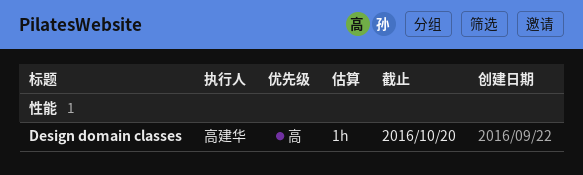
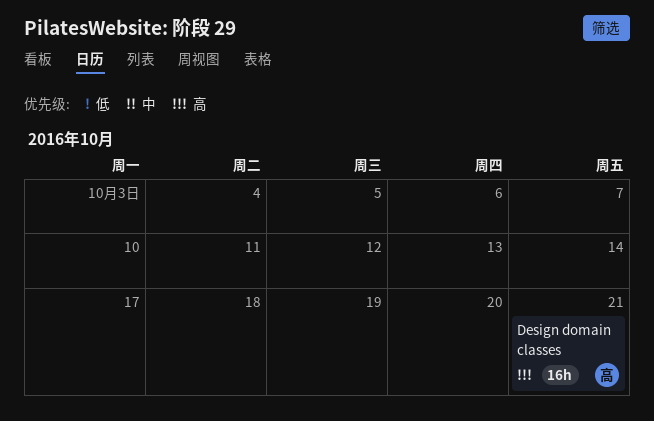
Design domain classes, estimate: 1h -> 16h
Design domain classes, due: Oct 20 -> Oct 21

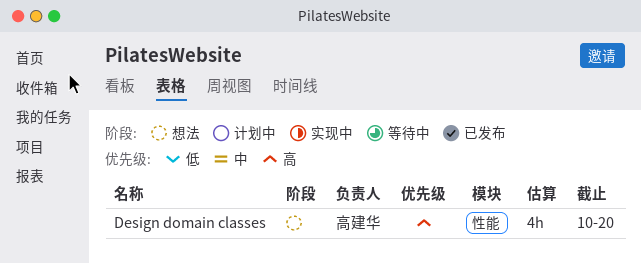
Design domain classes, estimate: 16h -> 4h
Design domain classes, due: Oct 21 -> Oct 20

